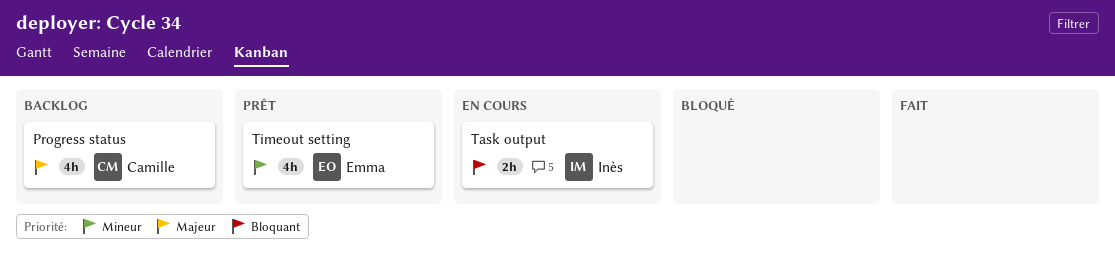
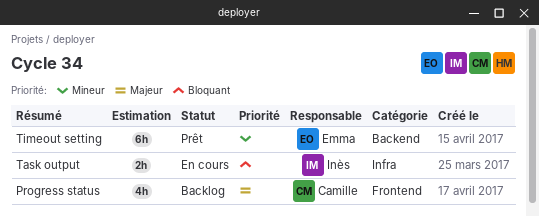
Timeout setting, estimate: 4h -> 6h

